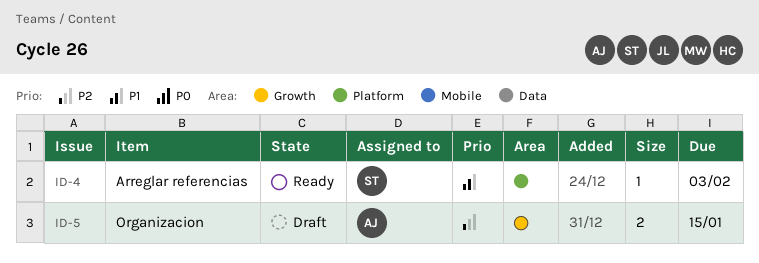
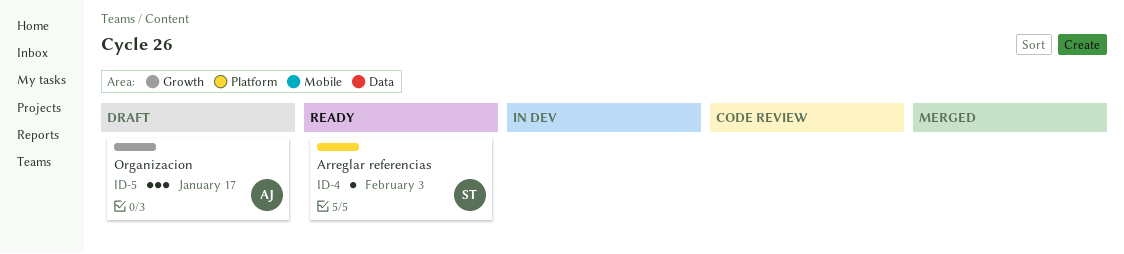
ID-5, estimate: 2 -> 3
ID-5, due: Jan 15 -> Jan 17

